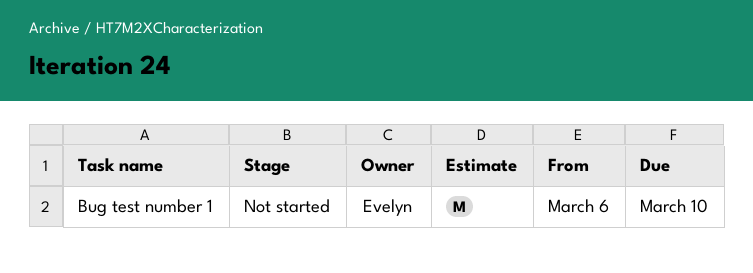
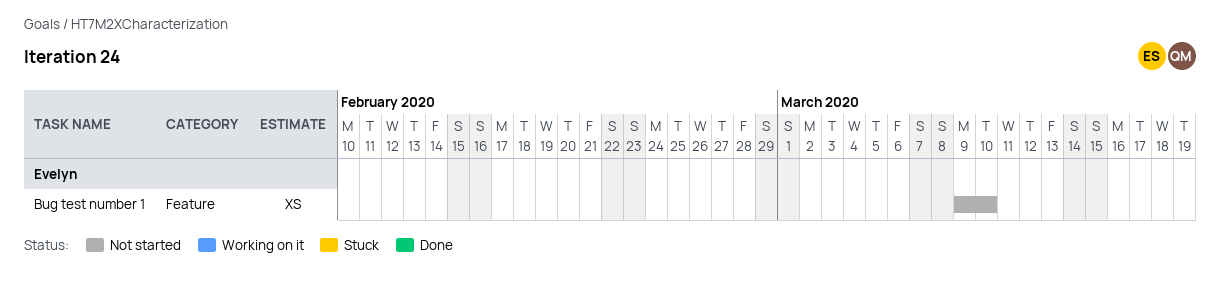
Bug test number 1, estimate: M -> XS
Bug test number 1, start: Mar 6 -> Mar 9

